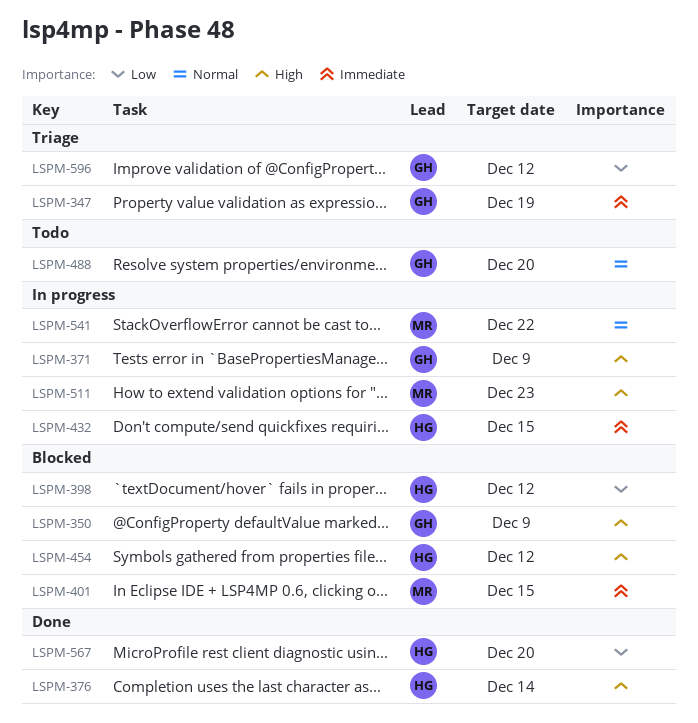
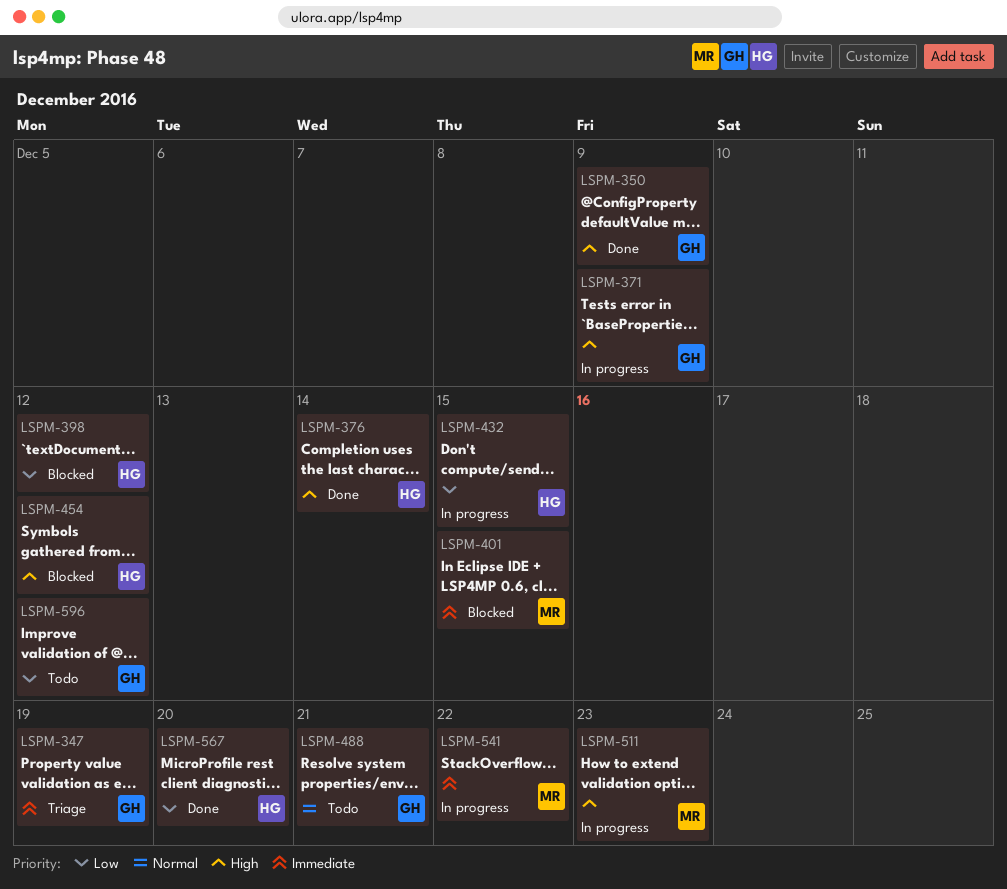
LSPM-350, status: Blocked -> Done
LSPM-432, priority: Immediate -> Low
LSPM-488, due: Dec 20 -> Dec 21
LSPM-541, priority: Normal -> Immediate
LSPM-596, status: Triage -> Todo

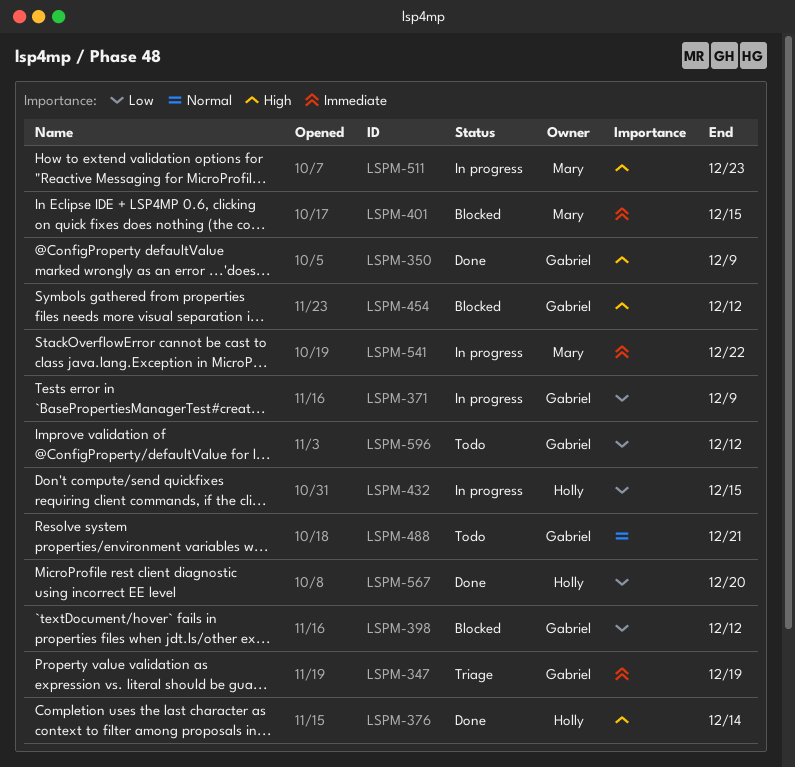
LSPM-371, priority: High -> Low
LSPM-398, owner: Holly -> Gabriel
LSPM-454, owner: Holly -> Gabriel

